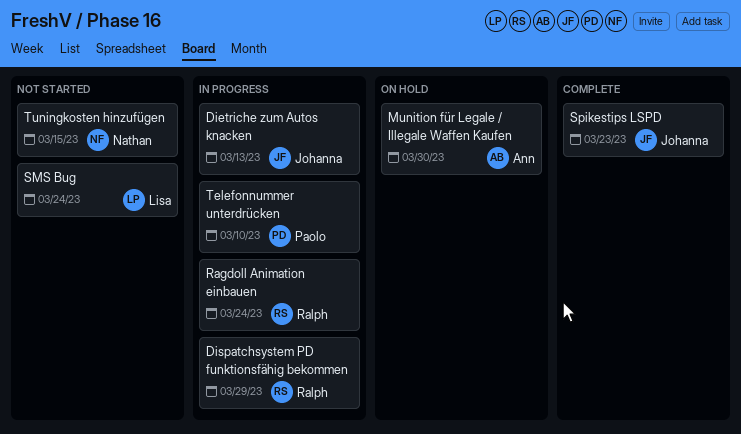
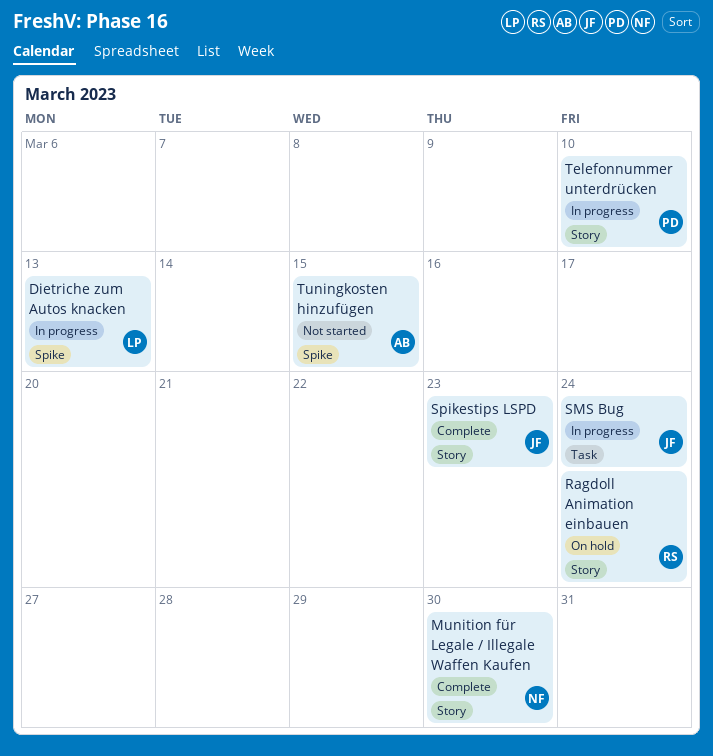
Dietriche zum Autos knacken, owner: Johanna -> Lisa
Dispatchsystem PD funktionsfähig bekommen: present -> none
Munition für Legale / Illegale Waffen Kaufen, status: On hold -> Complete
Munition für Legale / Illegale Waffen Kaufen, owner: Ann -> Nathan
Ragdoll Animation einbauen, status: In progress -> On hold
SMS Bug, status: Not started -> In progress
SMS Bug, owner: Lisa -> Johanna
Tuningkosten hinzufügen, owner: Nathan -> Ann

